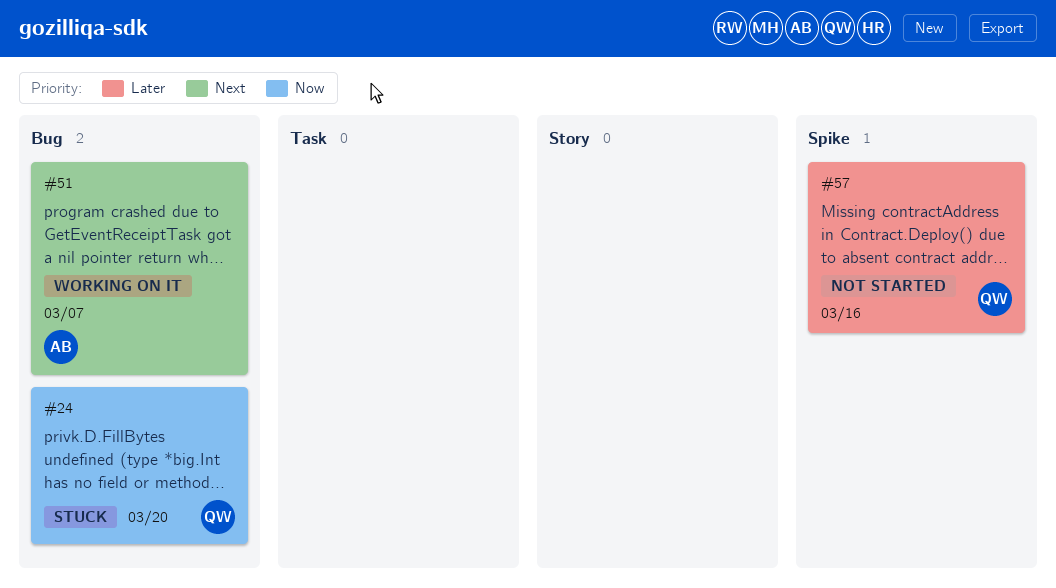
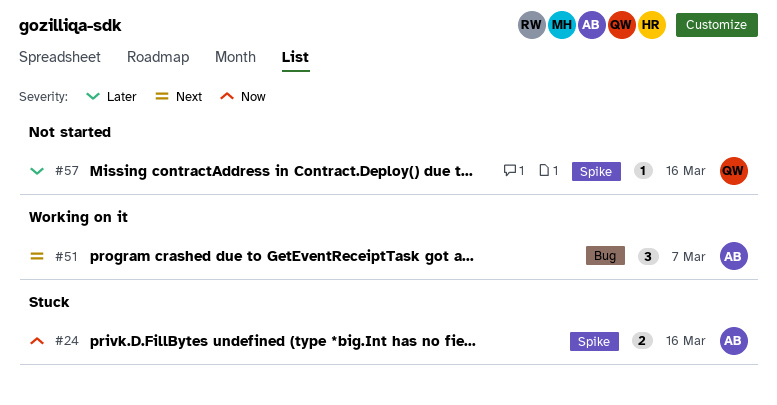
#24, owner: QW -> AB
#24, label: Bug -> Spike
#24, due: Mar 20 -> Mar 16

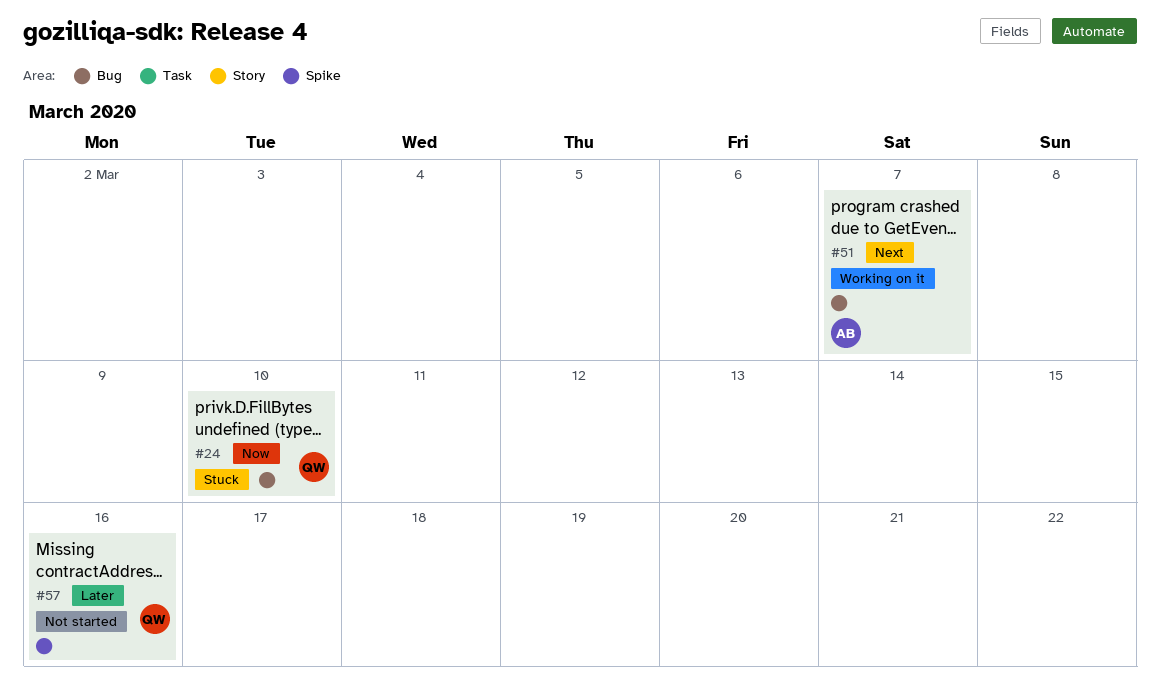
#24, owner: AB -> QW
#24, label: Spike -> Bug
#24, due: Mar 16 -> Mar 10

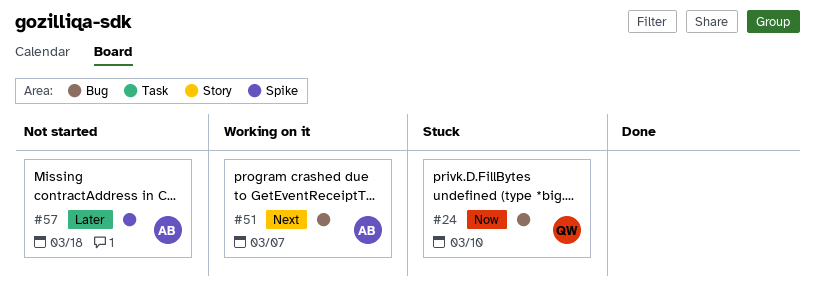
#57, owner: QW -> AB
#57, due: Mar 16 -> Mar 18

